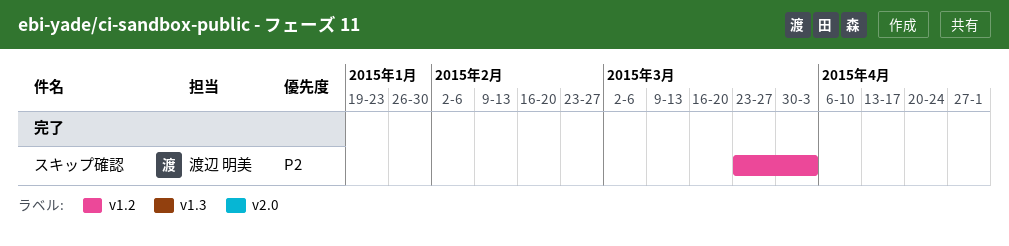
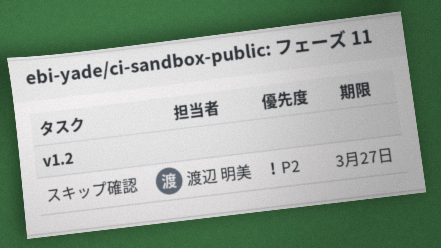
スキップ確認, due: Apr 3 -> Mar 27

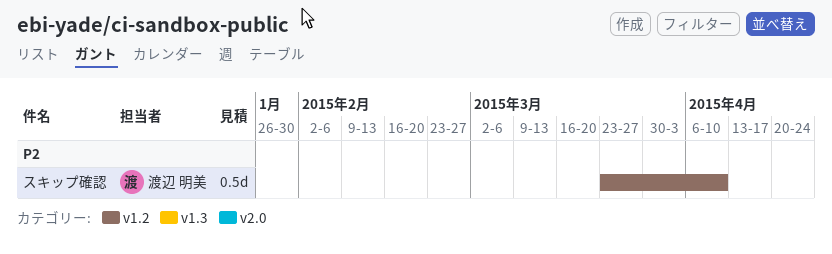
スキップ確認, due: Mar 27 -> Apr 10

